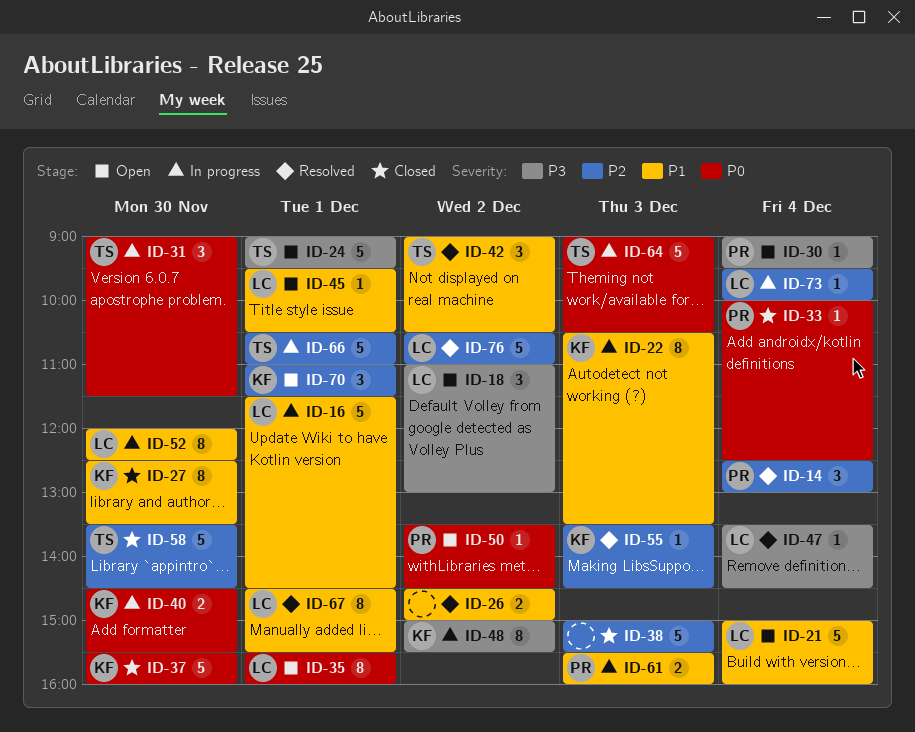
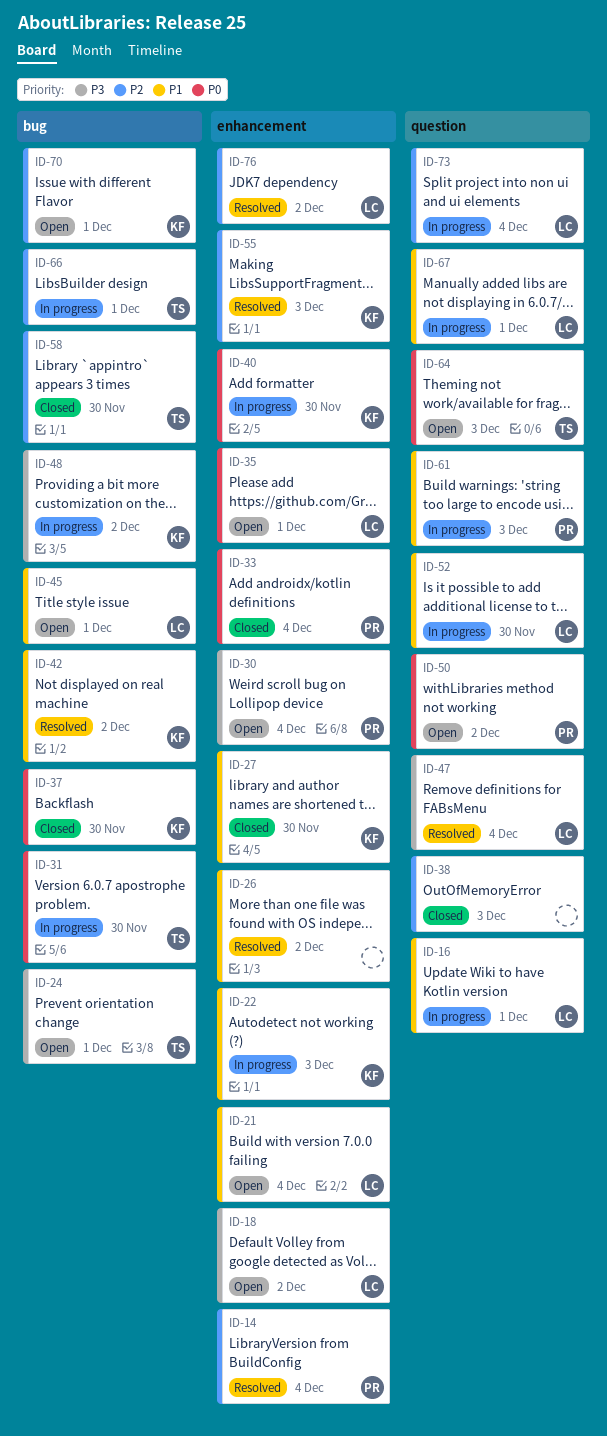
ID-42, owner: TS -> KF
ID-64, status: In progress -> Open
ID-67, status: Resolved -> In progress

